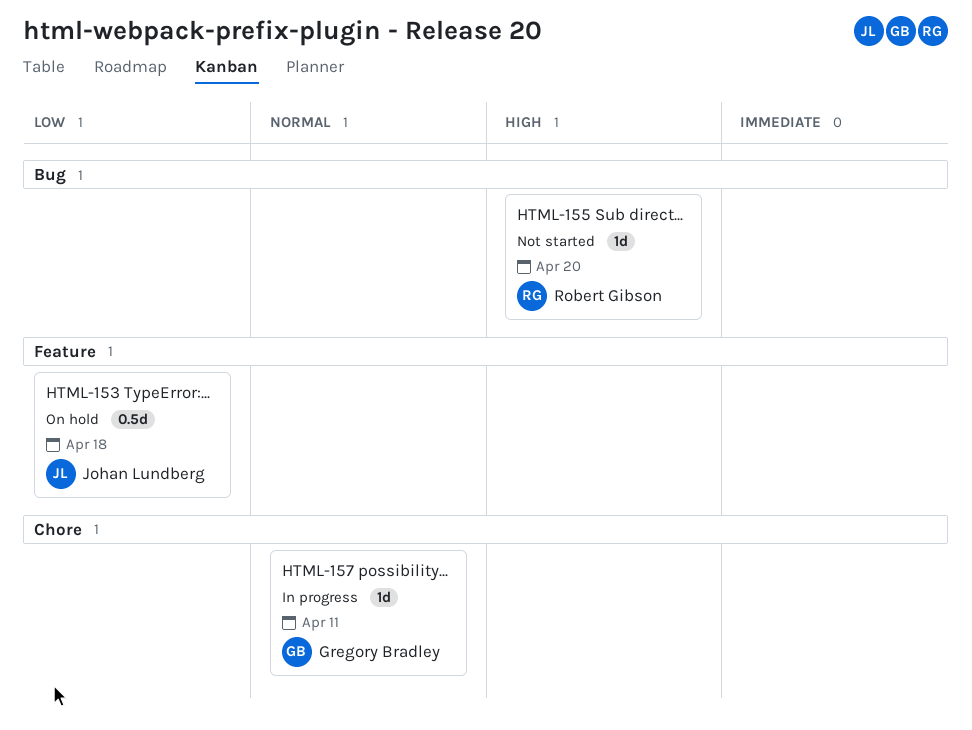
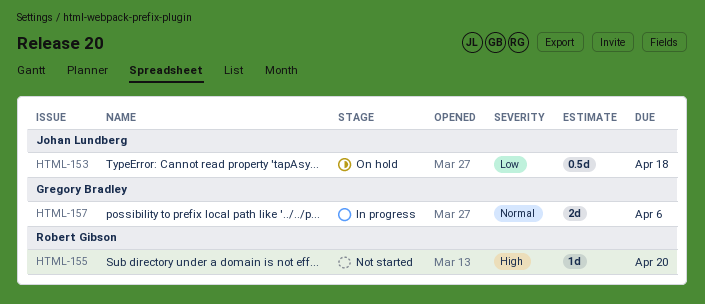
HTML-157, estimate: 1d -> 2d
HTML-157, due: Apr 11 -> Apr 6

